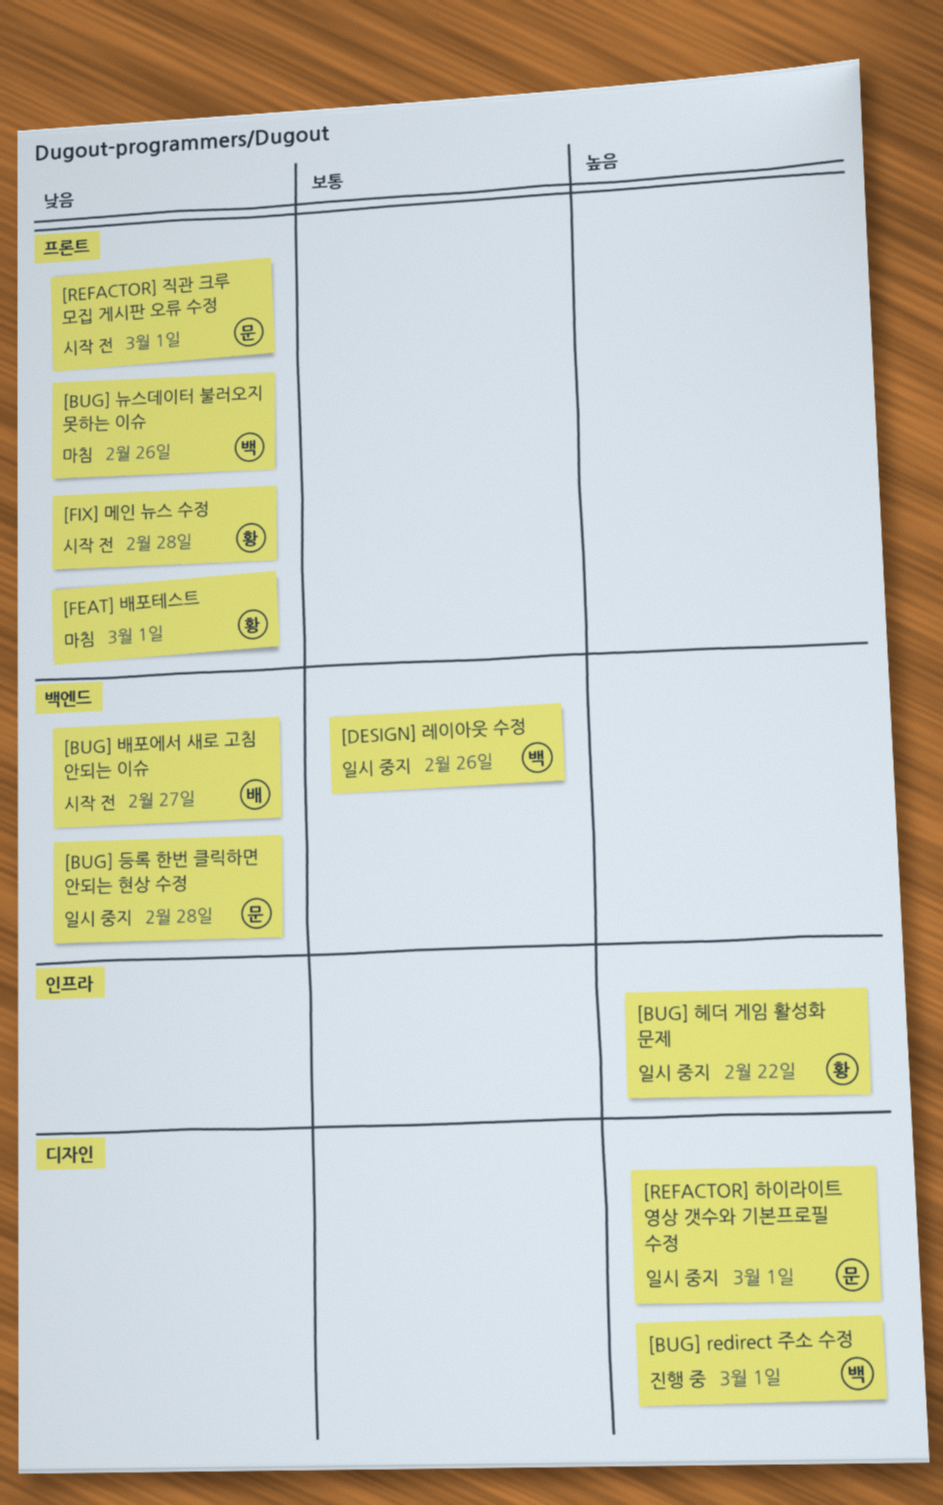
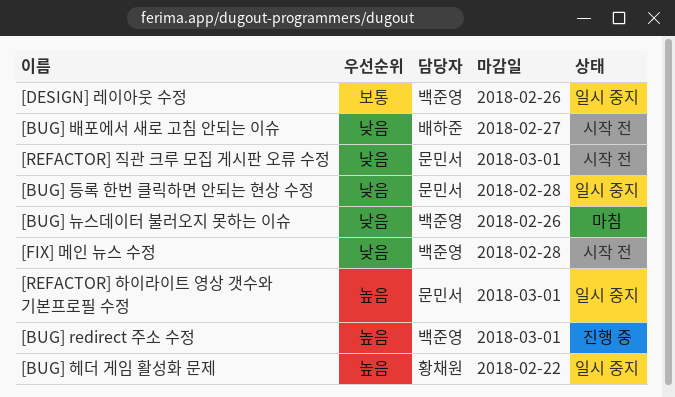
[FEAT] 배포테스트: present -> none
[FIX] 메인 뉴스 수정, owner: 황채원 -> 백준영

